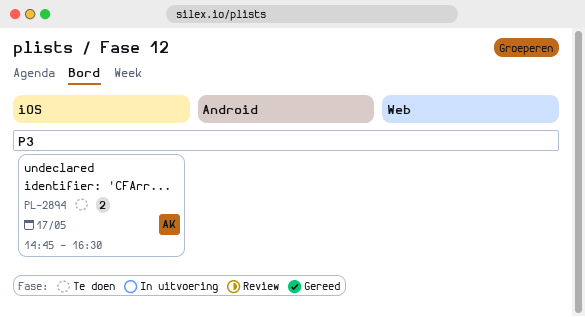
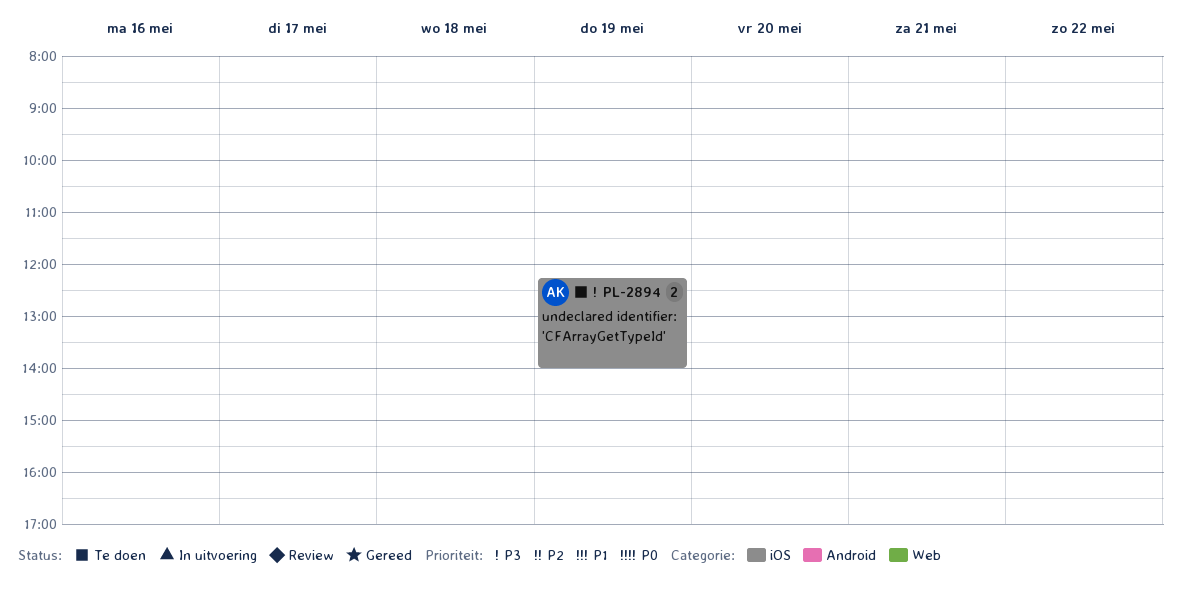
PL-2894, day: May 17 -> May 19
PL-2894, begins: 14:45 -> 12:15
PL-2894, ends: 16:30 -> 14:00

